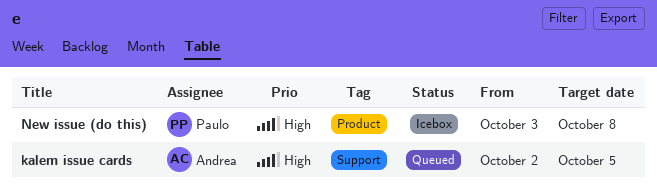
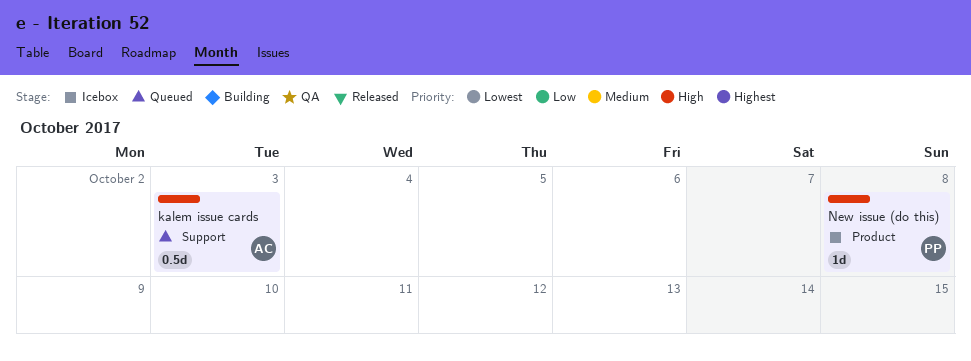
kalem issue cards, due: Oct 5 -> Oct 3

